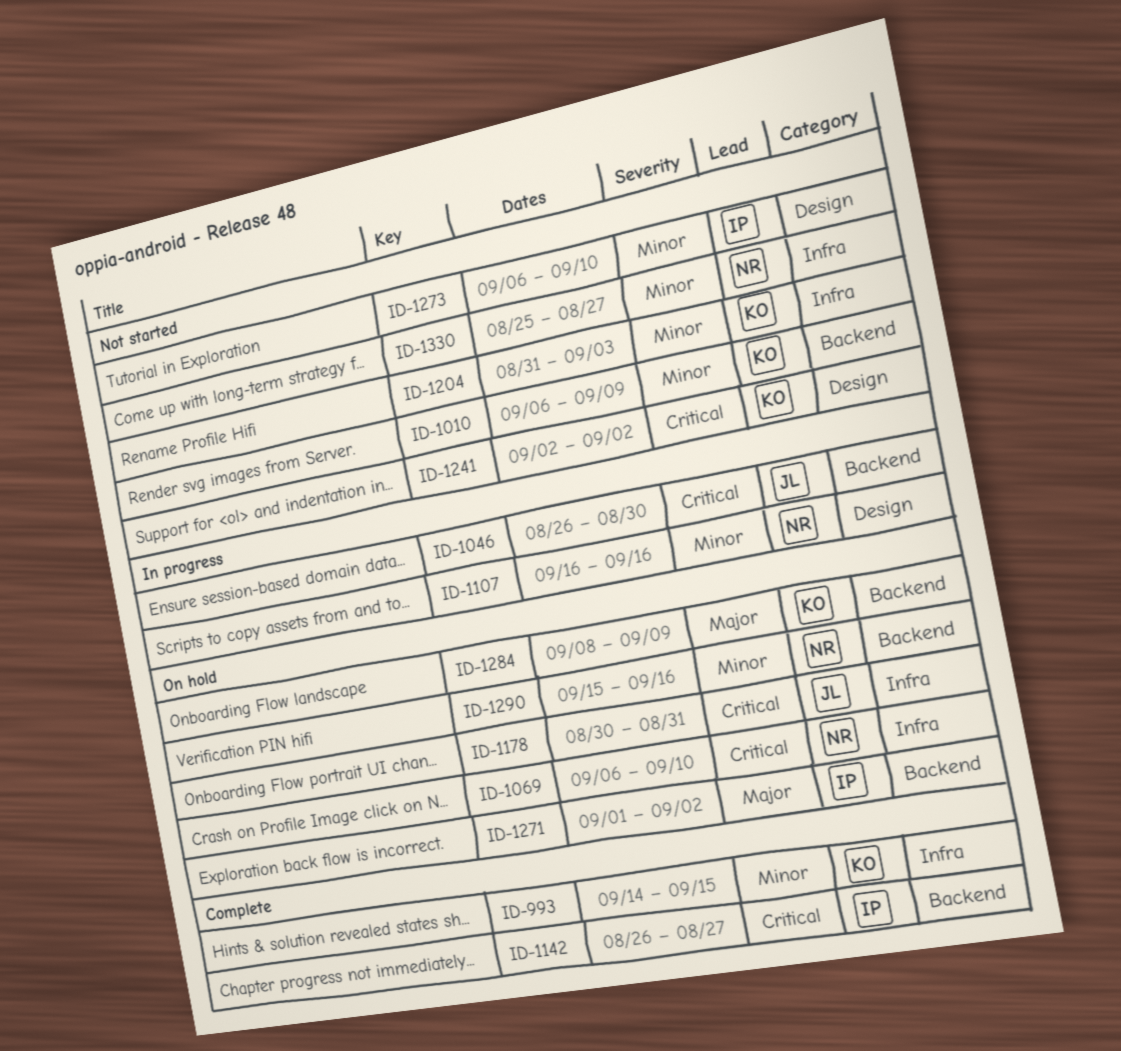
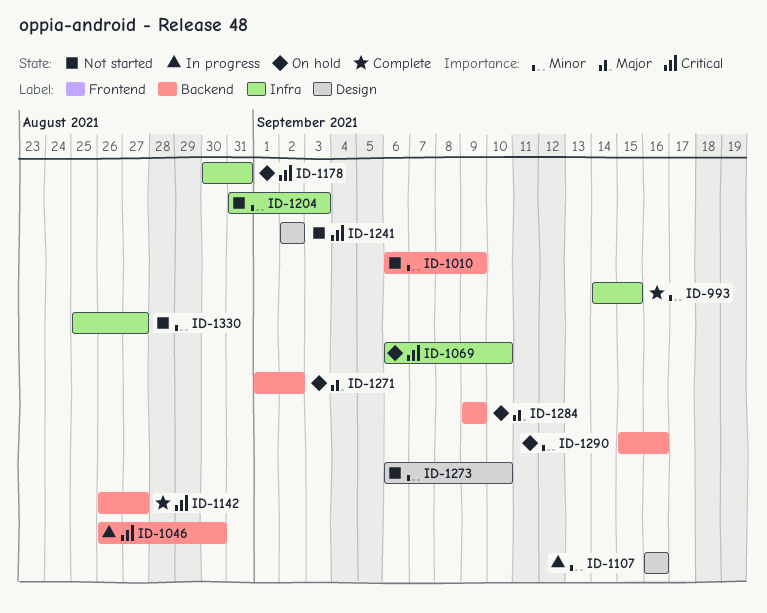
ID-1284, start: Sep 8 -> Sep 9

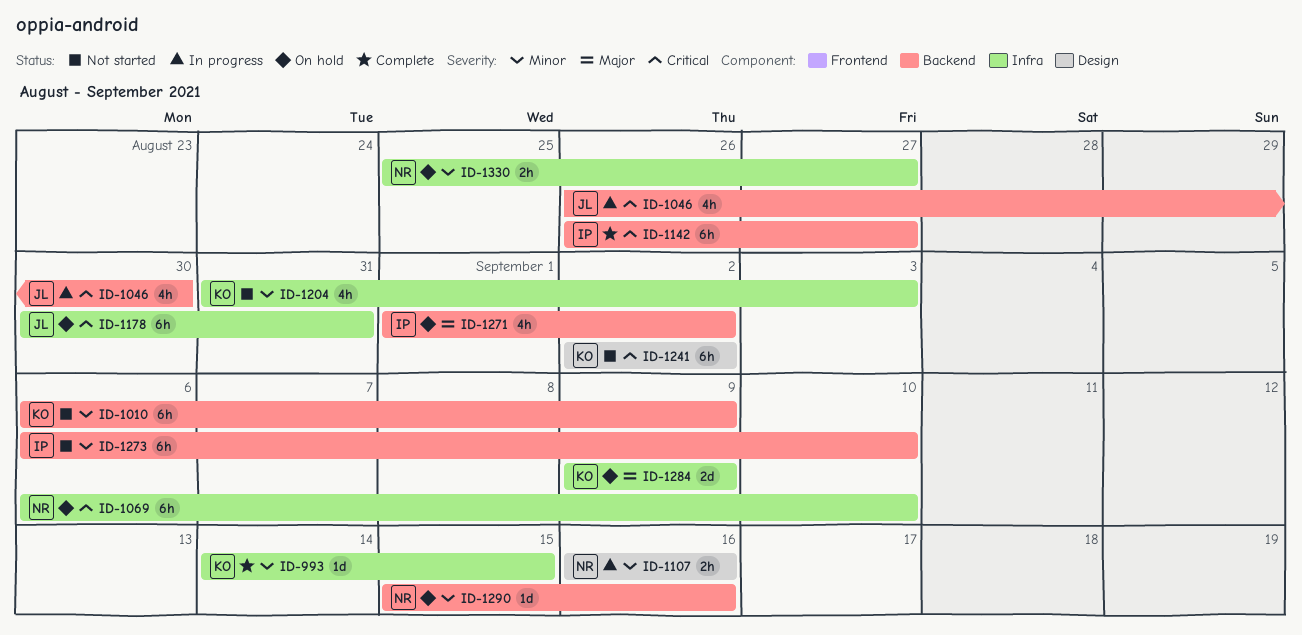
ID-1273, label: Design -> Backend
ID-1284, label: Backend -> Infra
ID-1330, status: Not started -> On hold

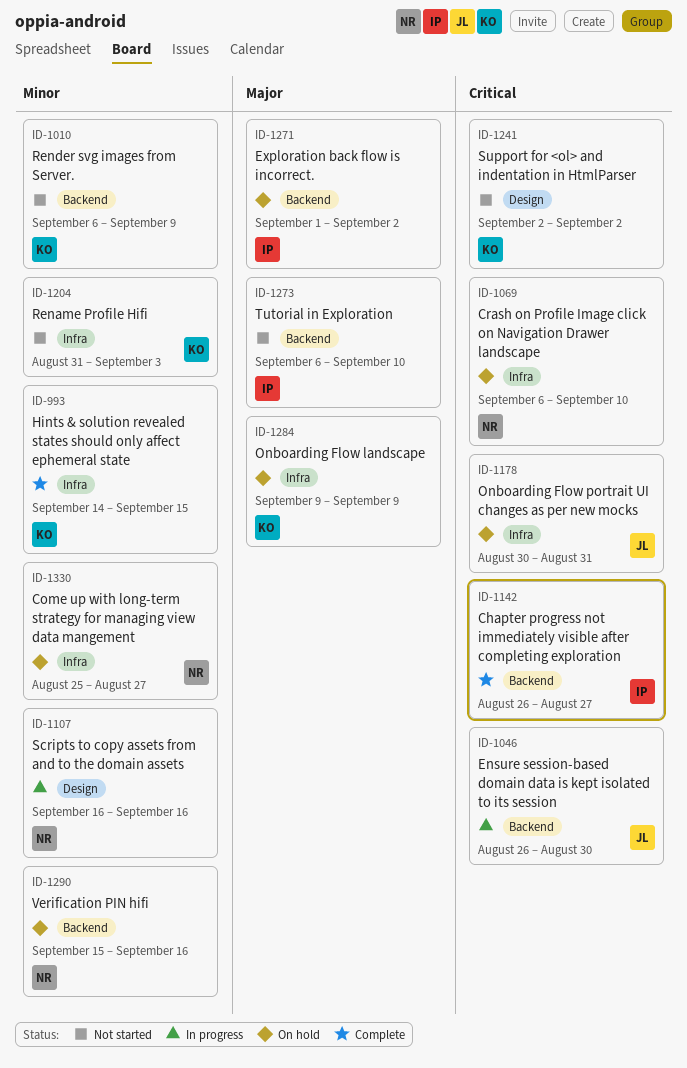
ID-1273, priority: Minor -> Major

